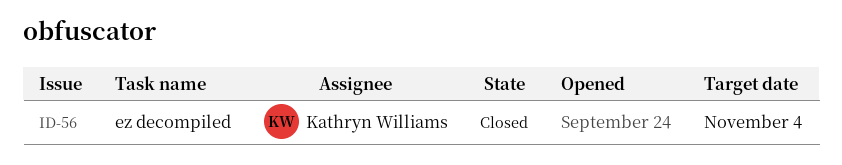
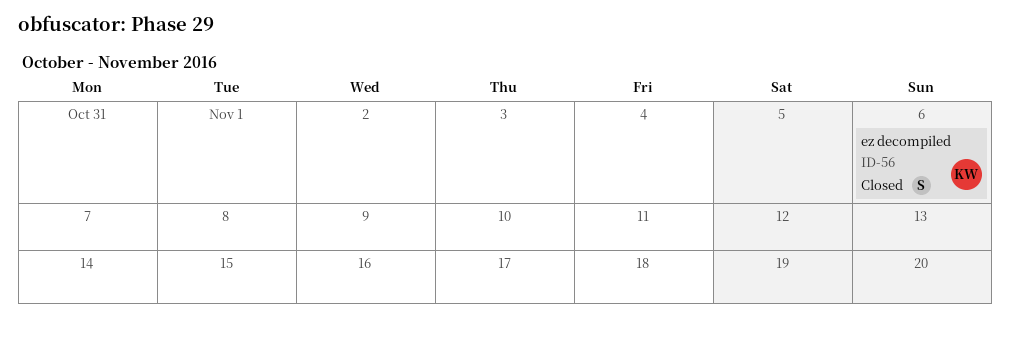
ID-56, due: Nov 4 -> Nov 6

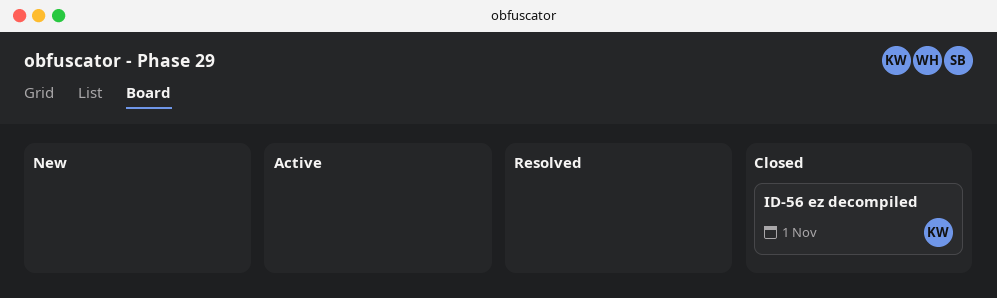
ID-56, due: Nov 6 -> Nov 1

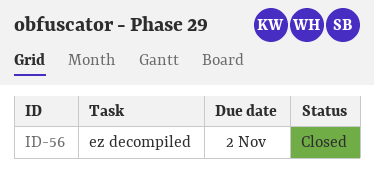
ID-56, due: Nov 1 -> Nov 2

